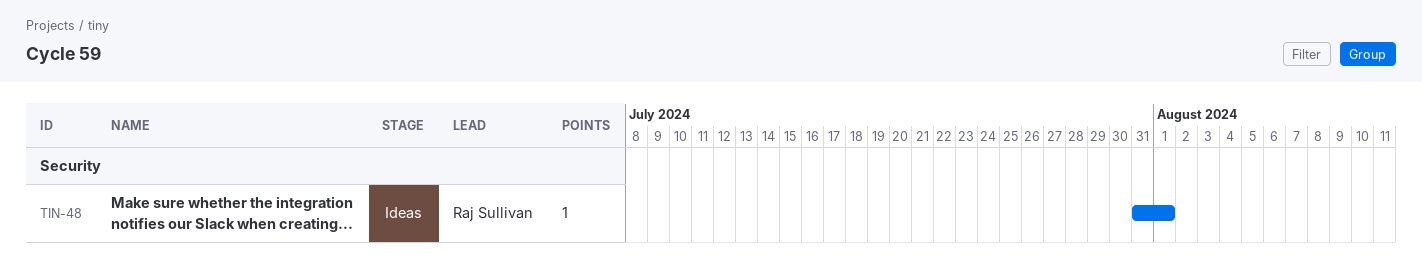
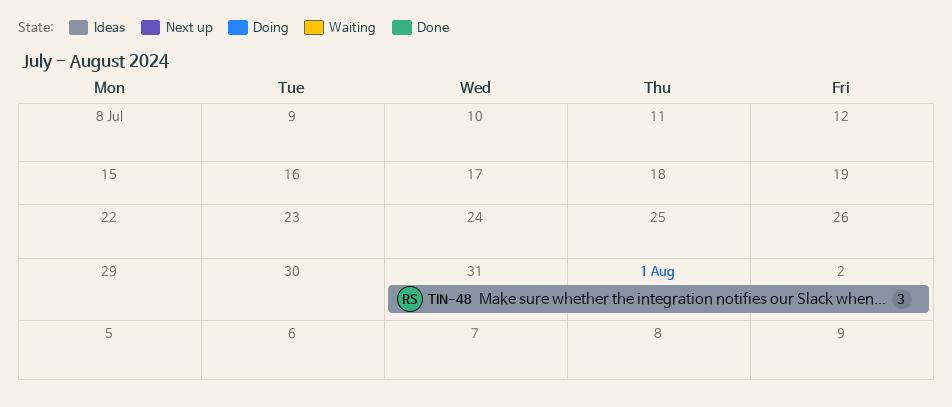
TIN-48, estimate: 1 -> 3
TIN-48, due: Aug 1 -> Aug 2

